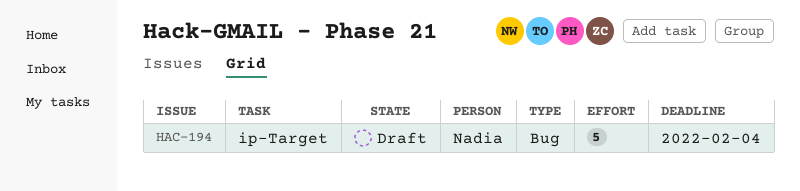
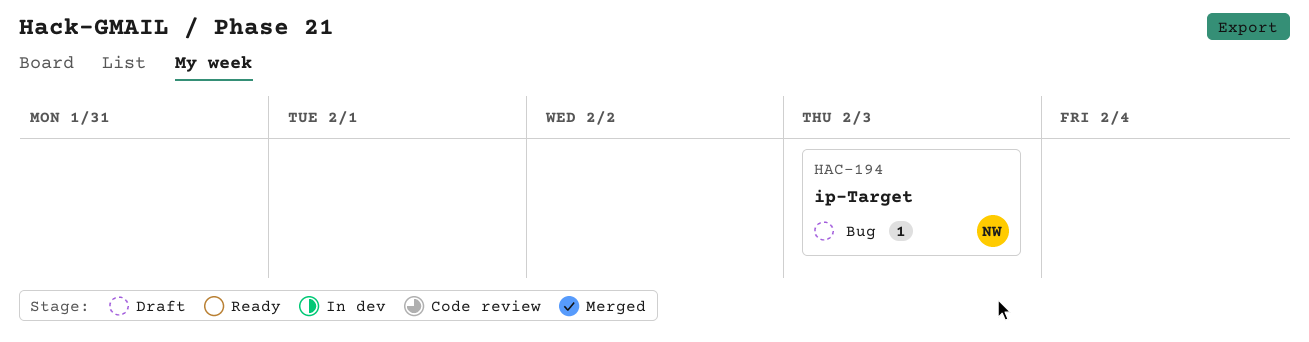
HAC-194, estimate: 5 -> 1
HAC-194, due: Feb 4 -> Feb 3

